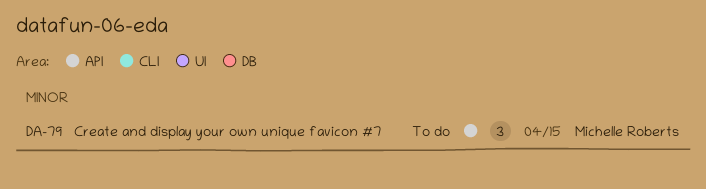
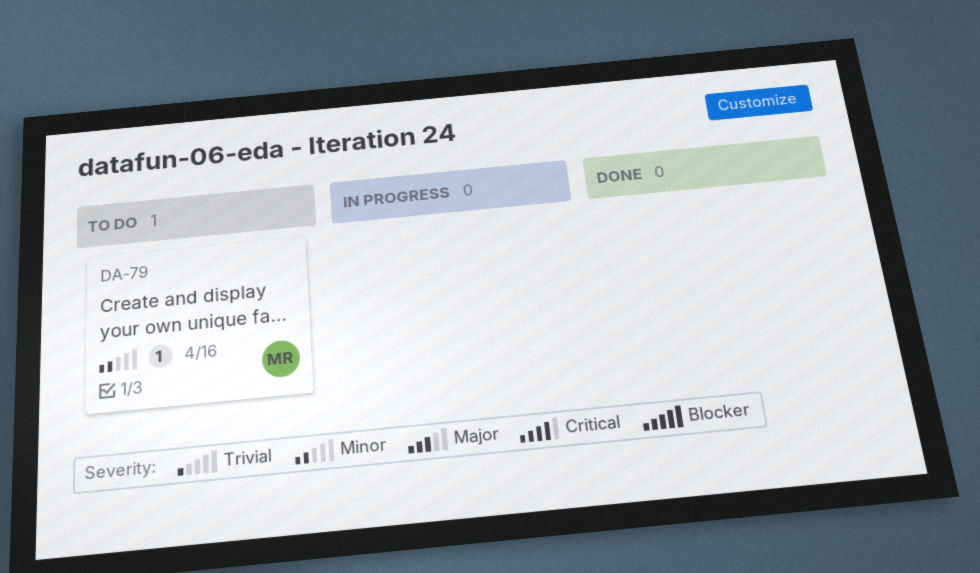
DA-79, estimate: 3 -> 1
DA-79, due: Apr 15 -> Apr 16

